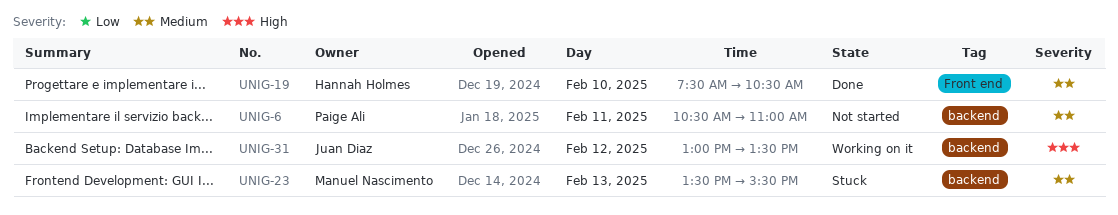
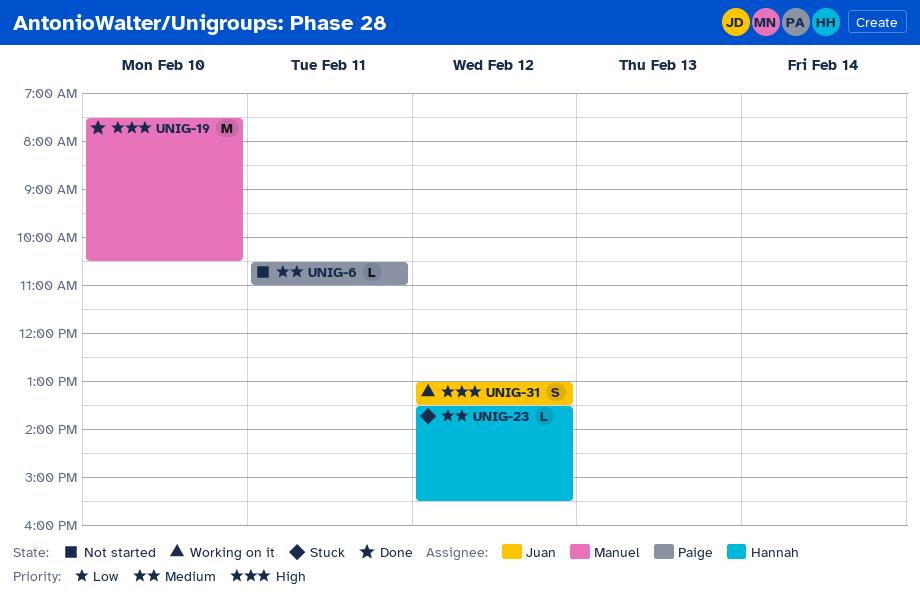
UNIG-19, owner: Hannah Holmes -> Manuel Nascimento
UNIG-19, priority: Medium -> High
UNIG-23, owner: Manuel Nascimento -> Hannah Holmes
UNIG-23, day: Feb 13 -> Feb 12

